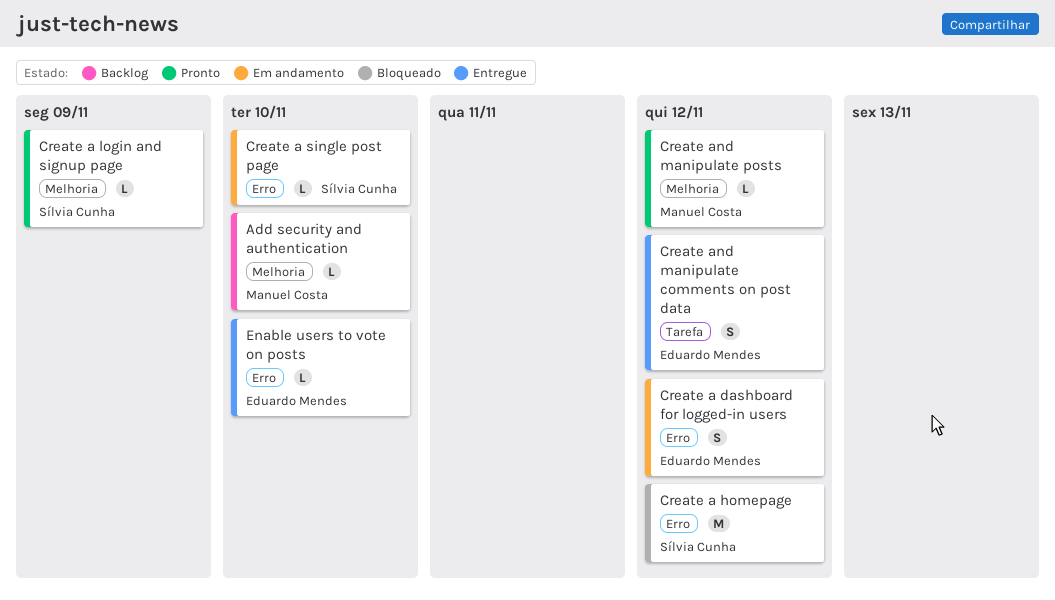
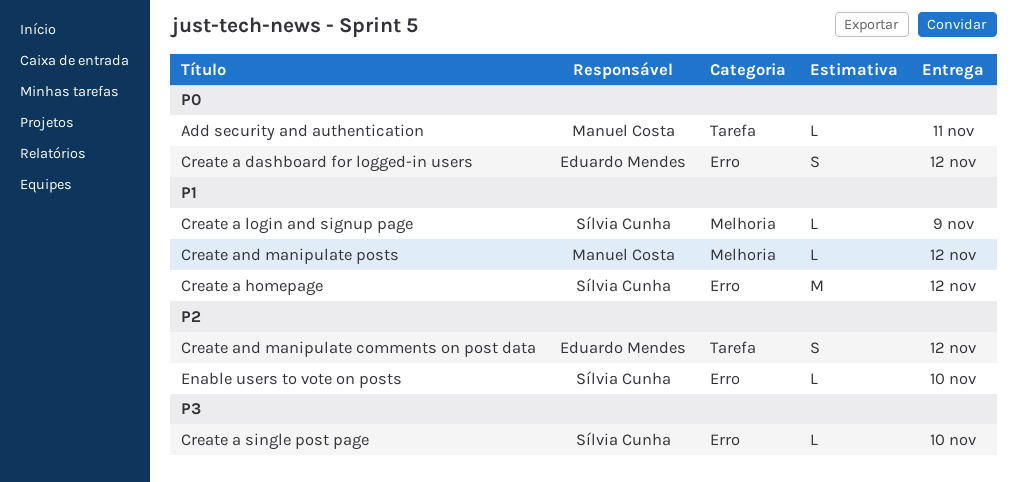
Add security and authentication, label: Melhoria -> Tarefa
Add security and authentication, due: Nov 10 -> Nov 11
Enable users to vote on posts, owner: Eduardo Mendes -> Sílvia Cunha

